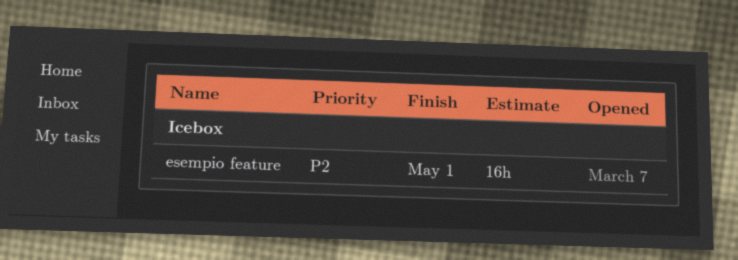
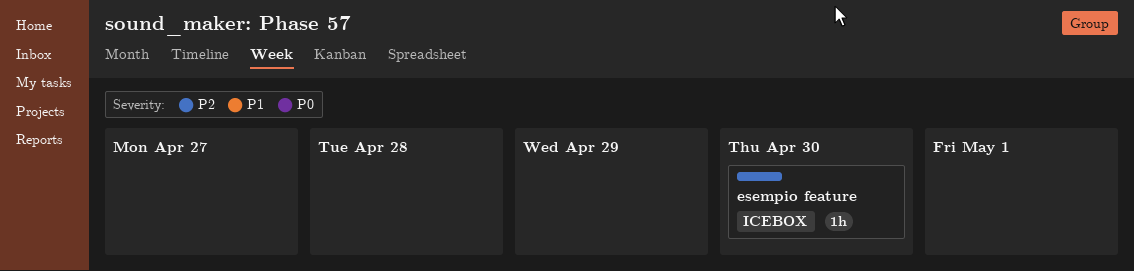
esempio feature, estimate: 16h -> 1h
esempio feature, due: May 1 -> Apr 30

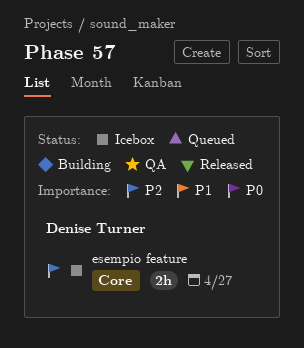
esempio feature, estimate: 1h -> 2h
esempio feature, due: Apr 30 -> Apr 27

